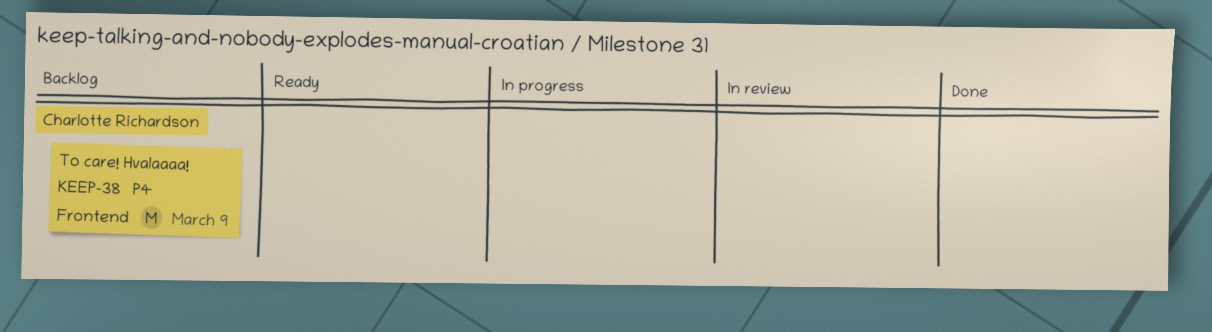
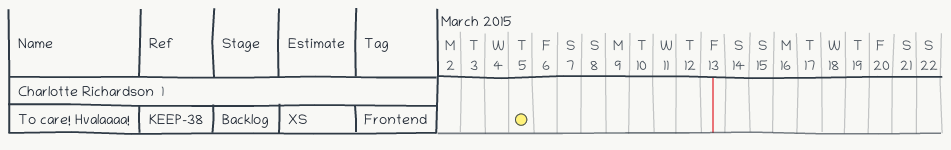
KEEP-38, estimate: M -> XS
KEEP-38, due: Mar 9 -> Mar 5

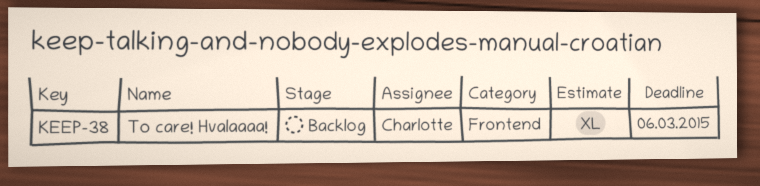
KEEP-38, estimate: XS -> XL
KEEP-38, due: Mar 5 -> Mar 6

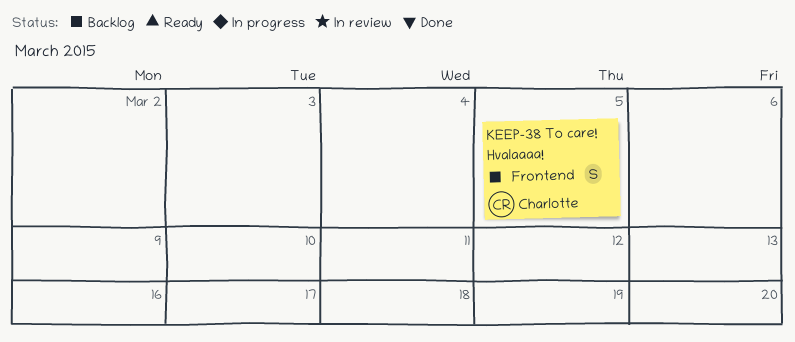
KEEP-38, estimate: XL -> S
KEEP-38, due: Mar 6 -> Mar 5

